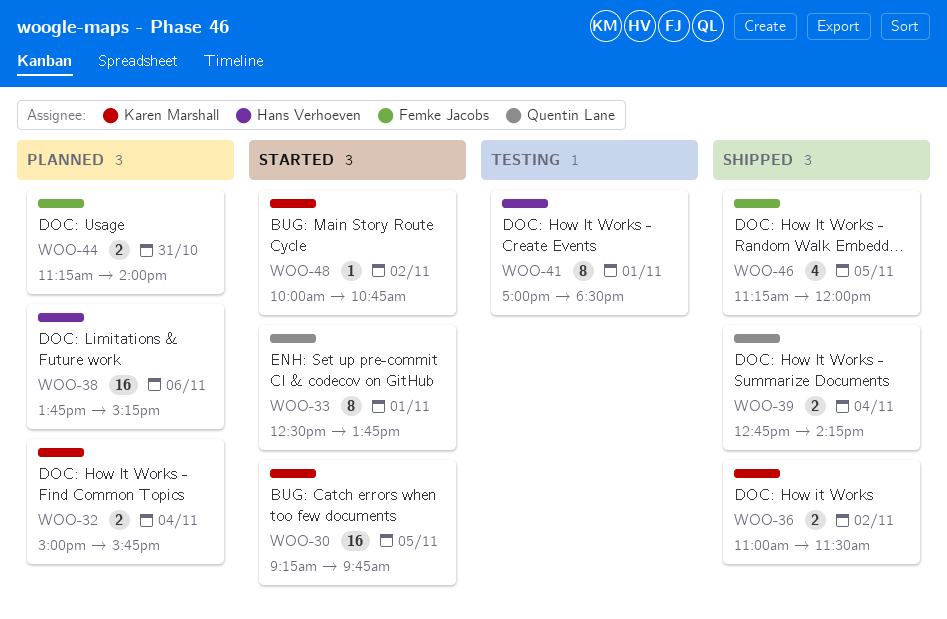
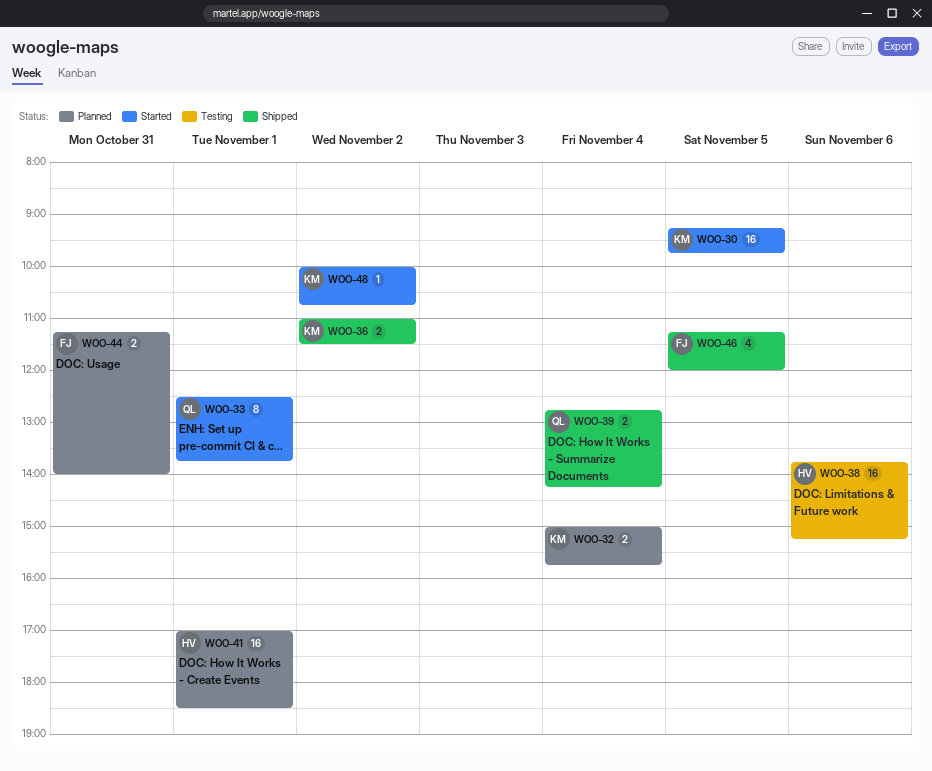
WOO-38, status: Planned -> Testing
WOO-41, status: Testing -> Planned
WOO-41, estimate: 8 -> 16

